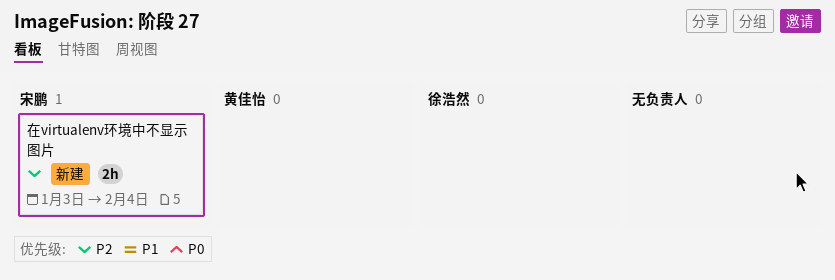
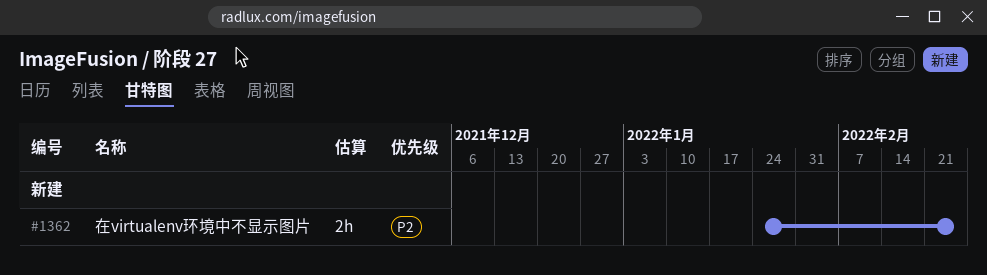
在virtualenv环境中不显示图片, start: Jan 3 -> Jan 24
在virtualenv环境中不显示图片, due: Feb 4 -> Feb 25

